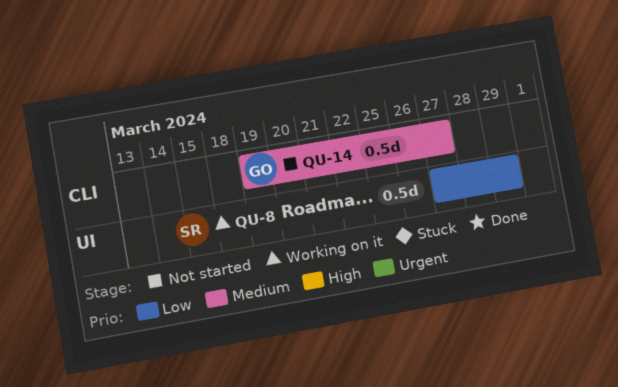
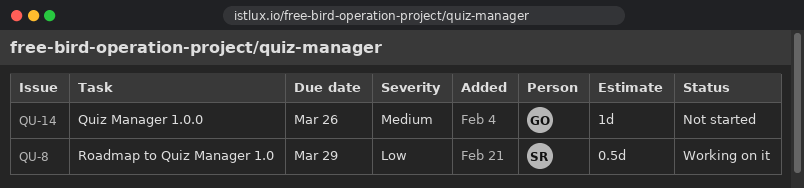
QU-14, estimate: 0.5d -> 1d
QU-14, due: Mar 27 -> Mar 26

